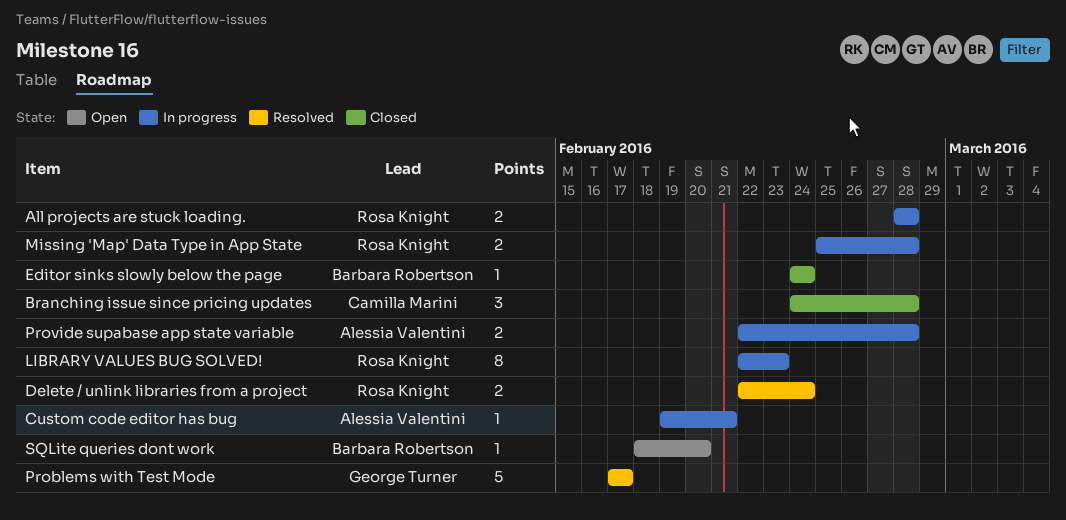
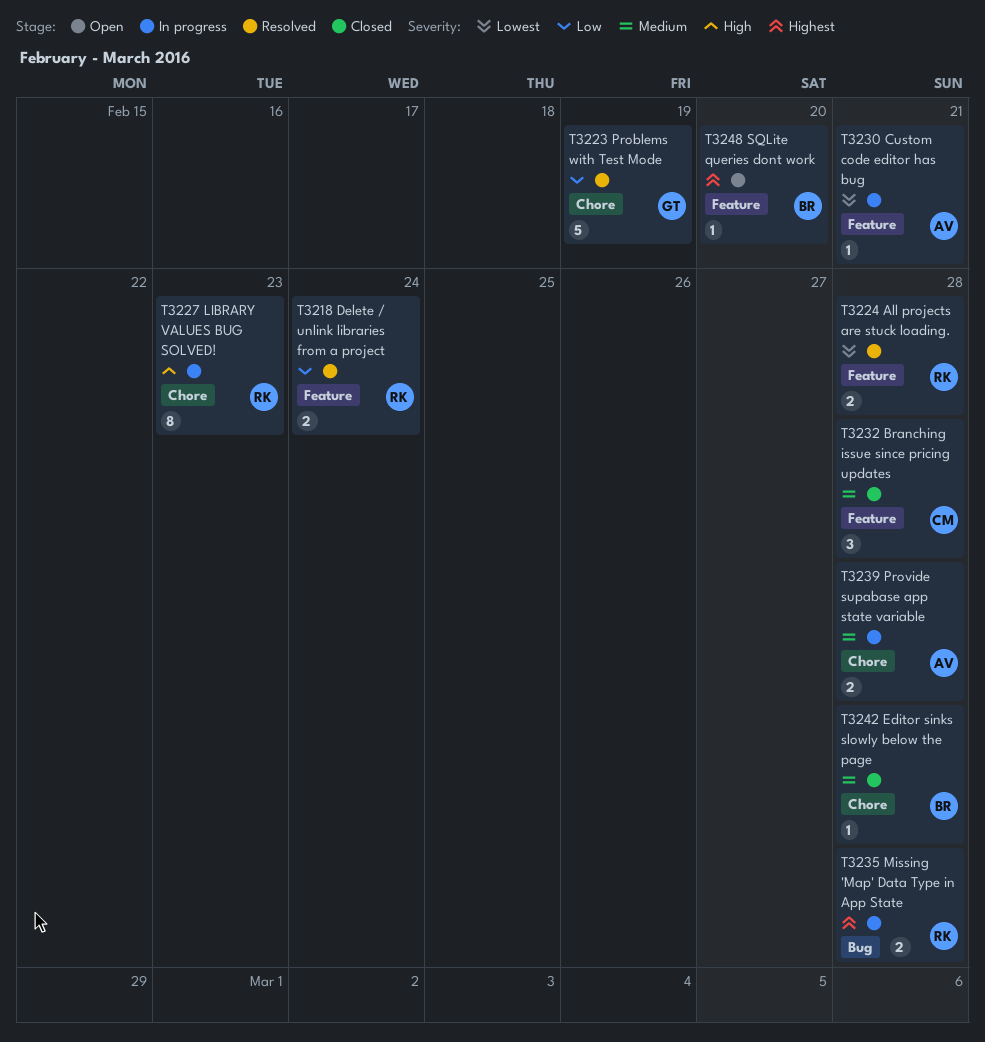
All projects are stuck loading., status: In progress -> Resolved
Editor sinks slowly below the page, due: Feb 24 -> Feb 28
Problems with Test Mode, due: Feb 17 -> Feb 19

